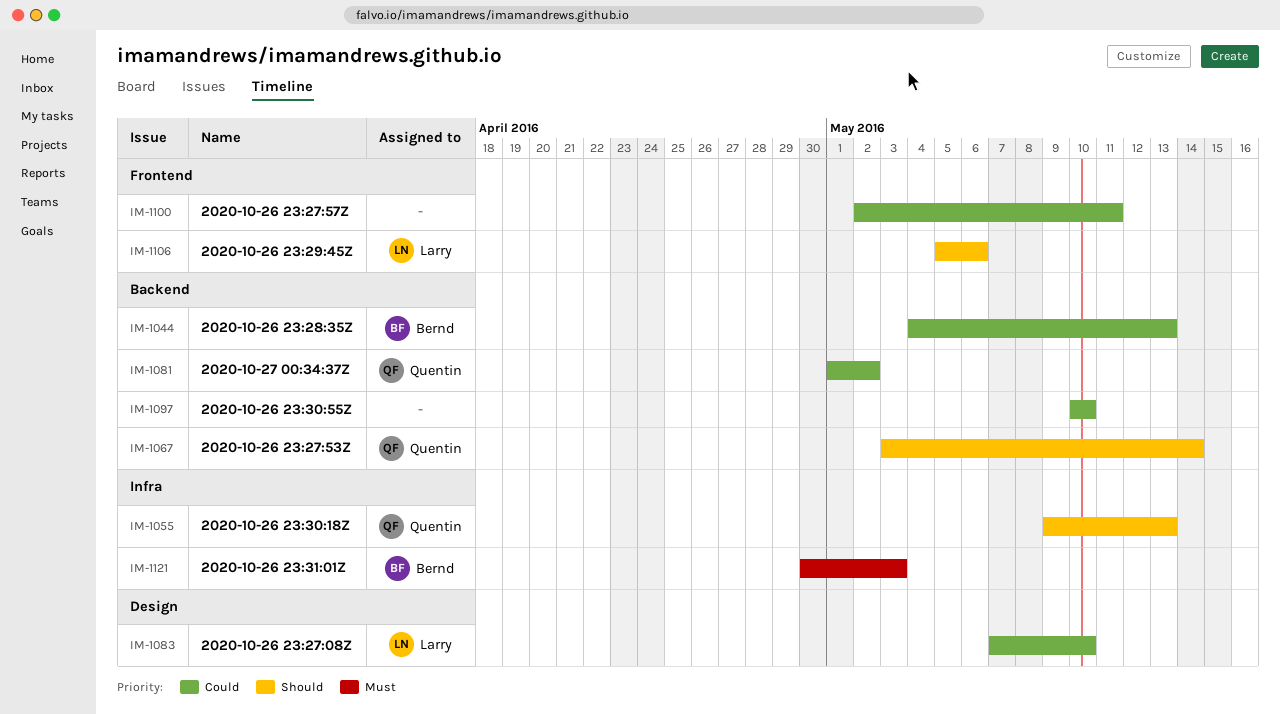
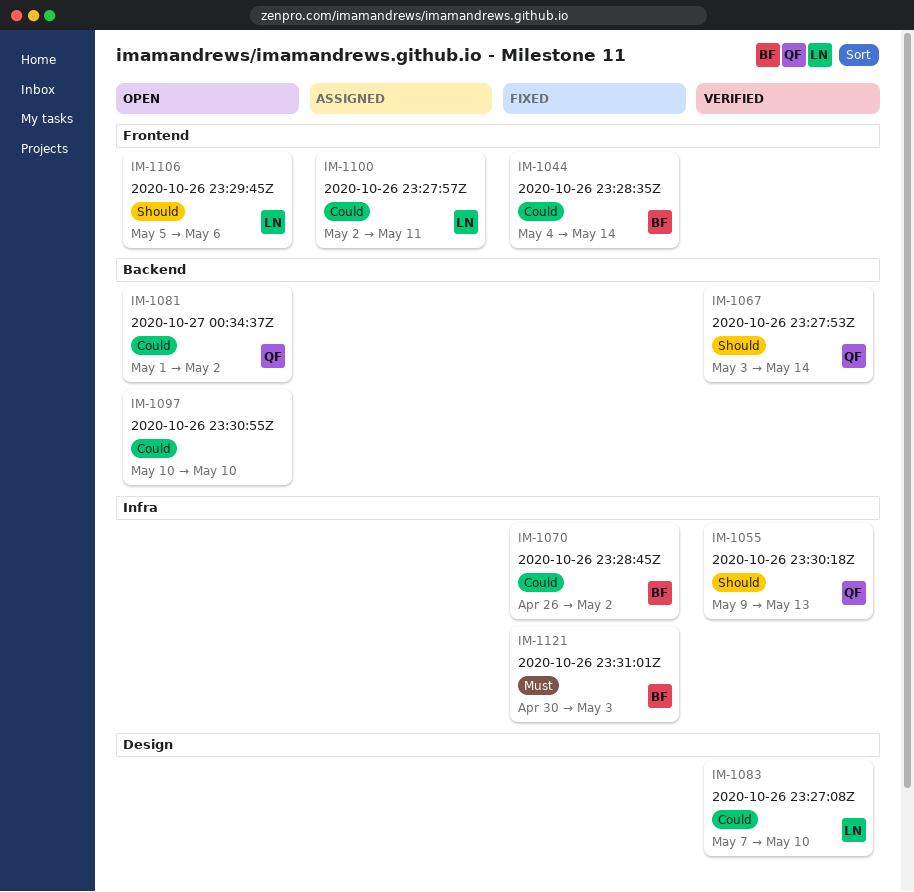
IM-1044, label: Backend -> Frontend
IM-1044, due: May 13 -> May 14
IM-1070: none -> present
IM-1100, owner: none -> Larry

